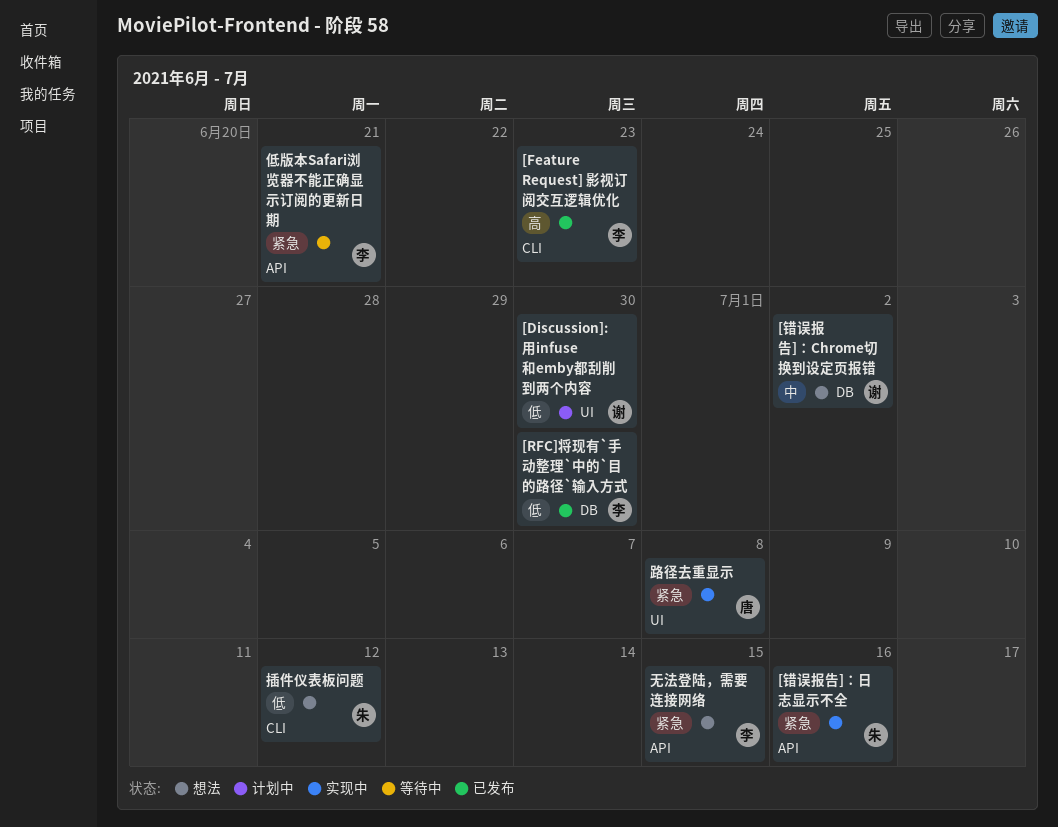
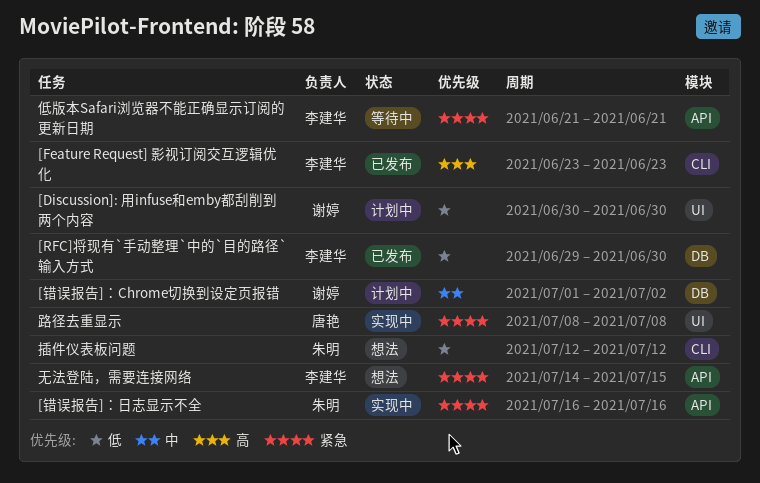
[错误报告]：Chrome切换到设定页报错, status: 想法 -> 计划中

